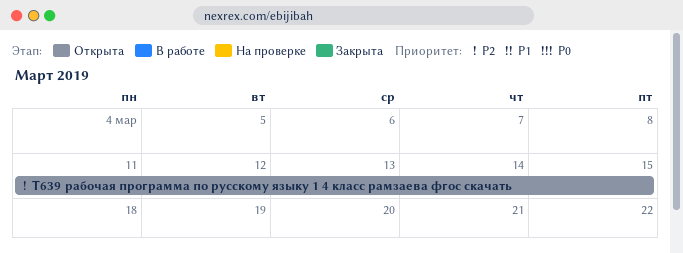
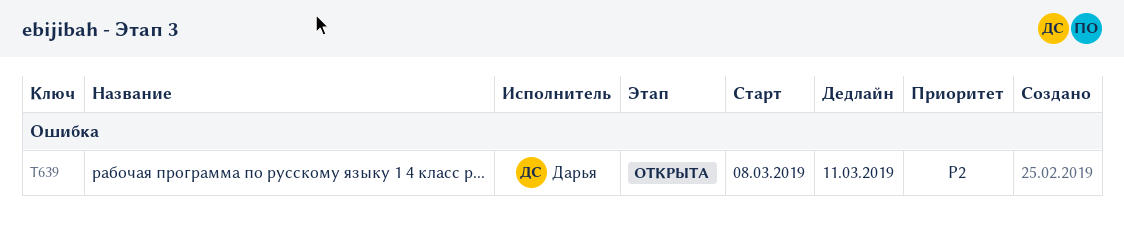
T639, start: Mar 11 -> Mar 8
T639, due: Mar 15 -> Mar 11

